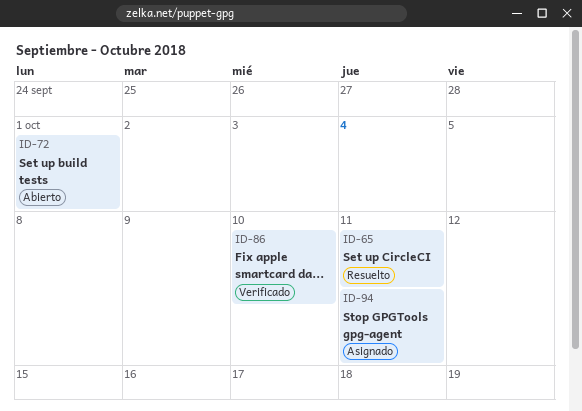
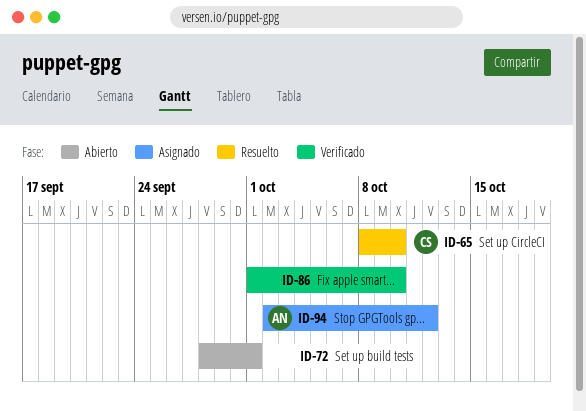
ID-65, due: Oct 11 -> Oct 10
ID-94, due: Oct 11 -> Oct 12

